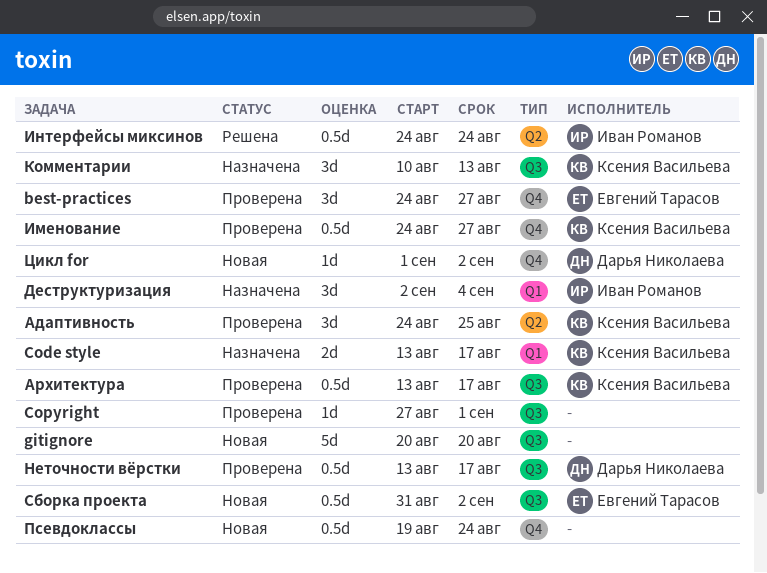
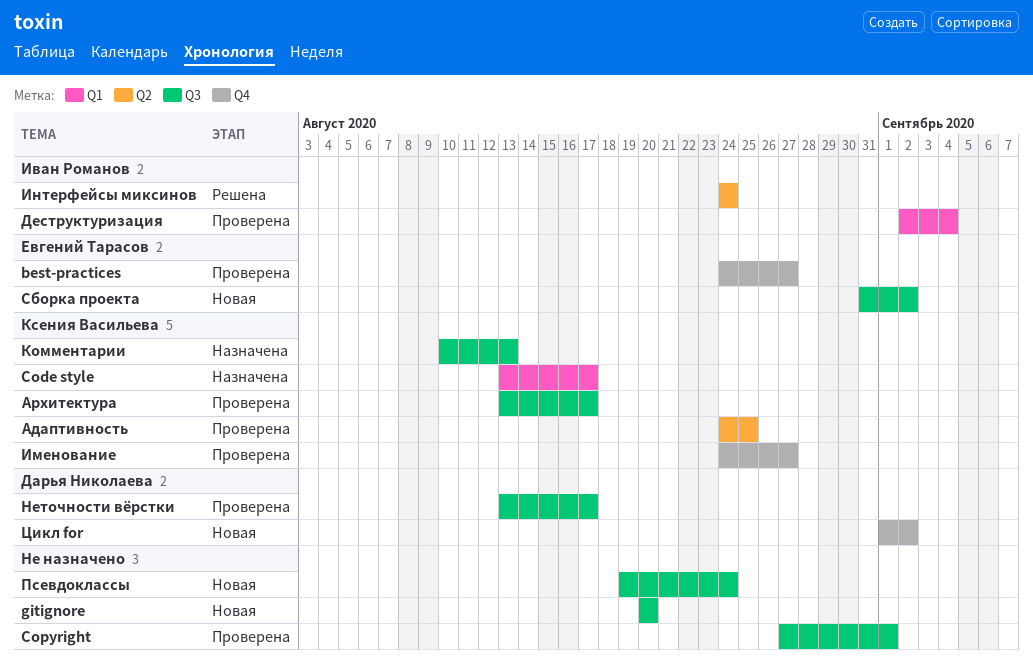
Деструктуризация, status: Назначена -> Проверена
Псевдоклассы, label: Q4 -> Q3

